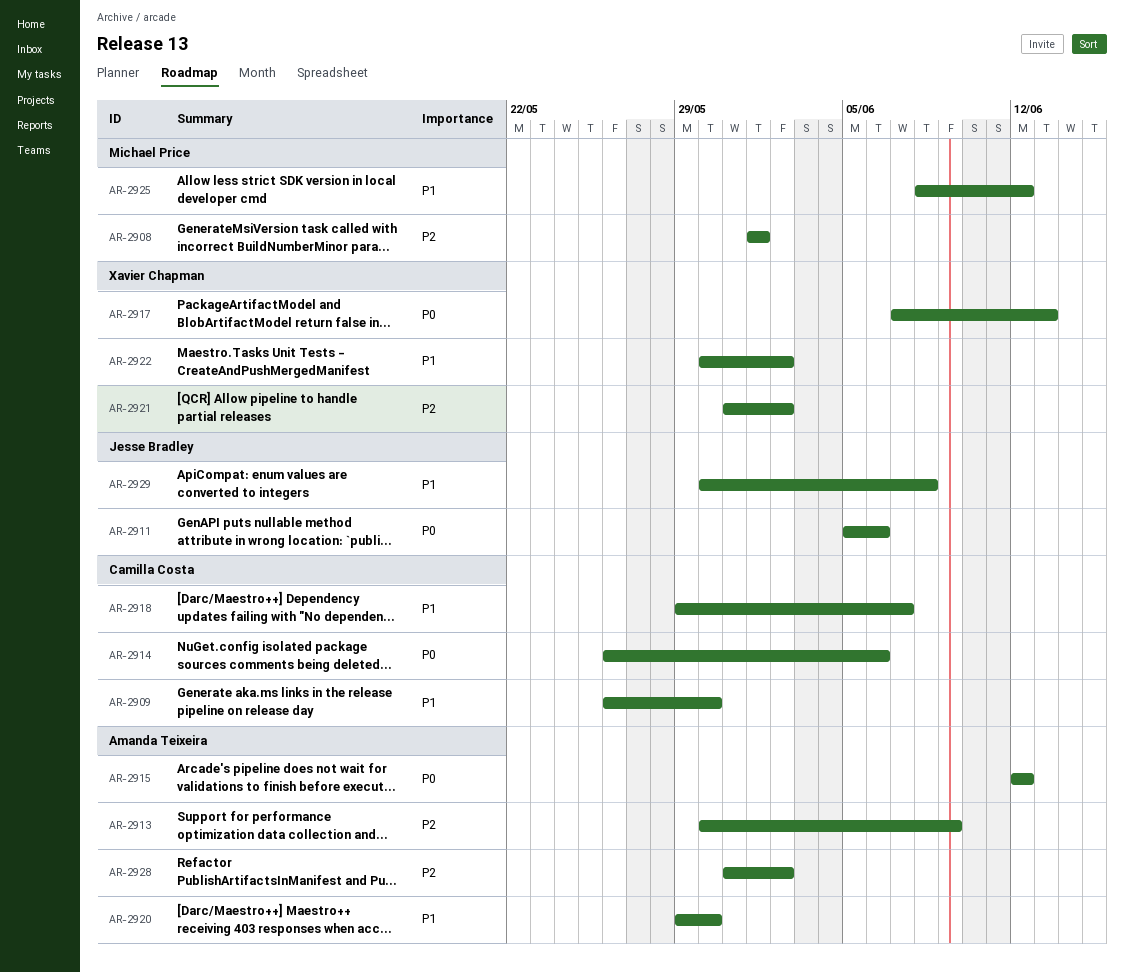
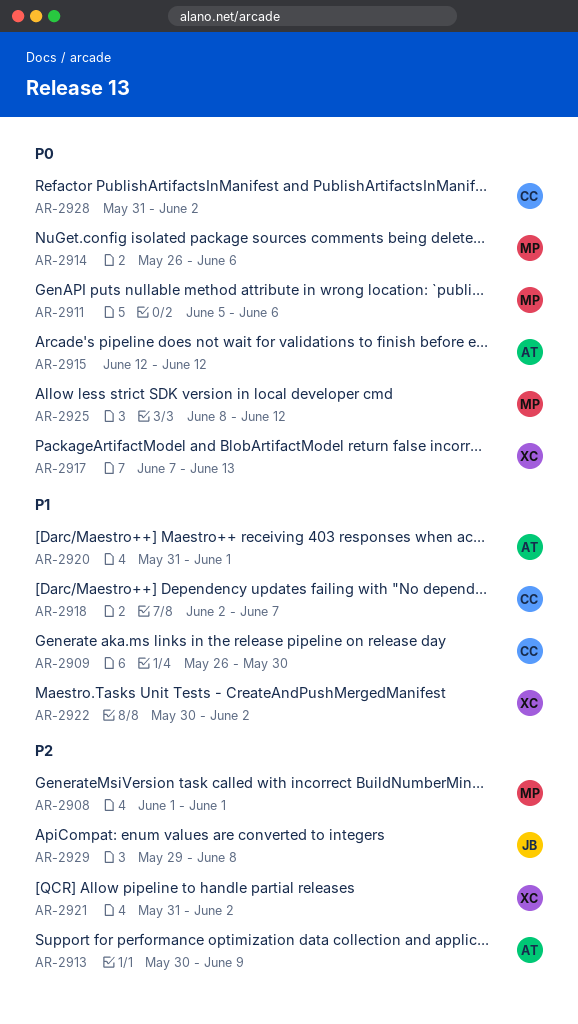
AR-2911, owner: Jesse Bradley -> Michael Price
AR-2914, owner: Camilla Costa -> Michael Price
AR-2918, start: May 29 -> Jun 2
AR-2920, start: May 29 -> May 31
AR-2920, due: May 30 -> Jun 1
AR-2925, priority: P1 -> P0
AR-2928, owner: Amanda Teixeira -> Camilla Costa
AR-2928, priority: P2 -> P0
AR-2929, priority: P1 -> P2
AR-2929, start: May 30 -> May 29

